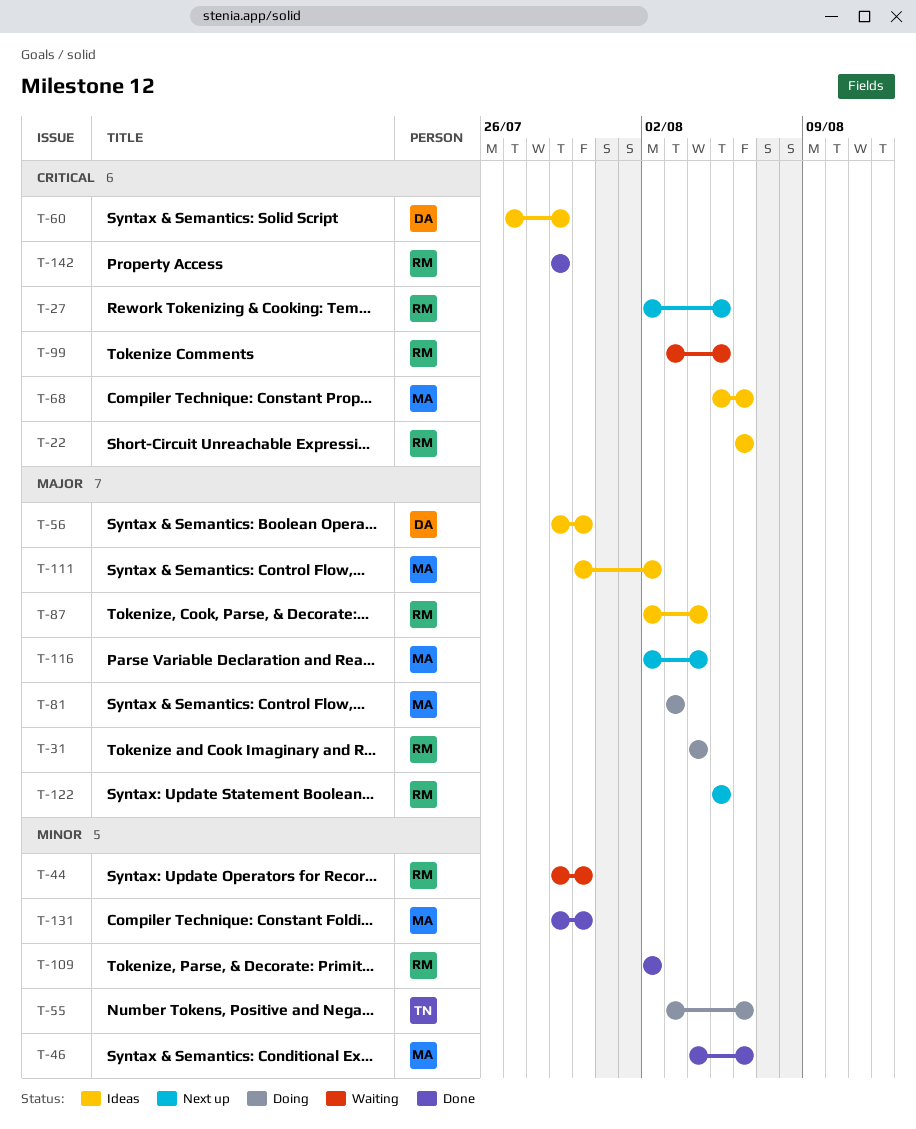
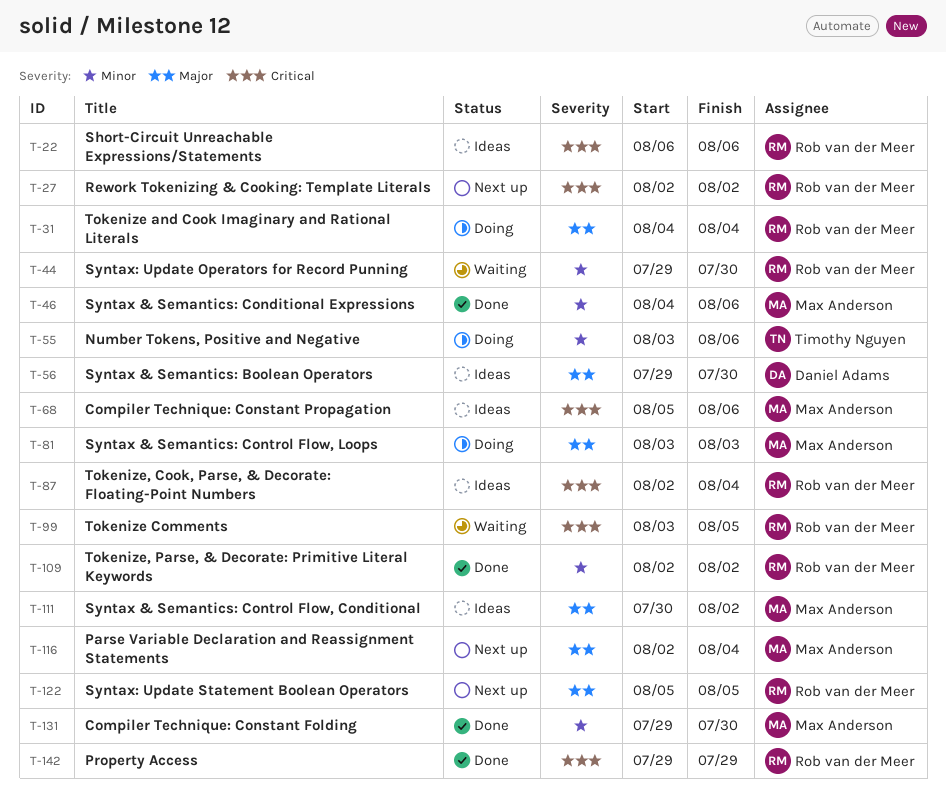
T-27, due: Aug 5 -> Aug 2
T-60: present -> none
T-87, priority: Major -> Critical

